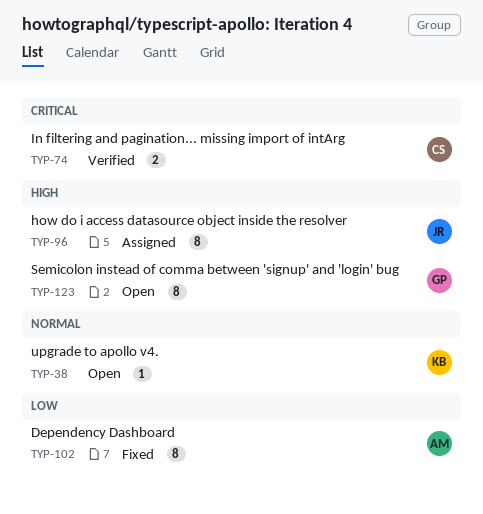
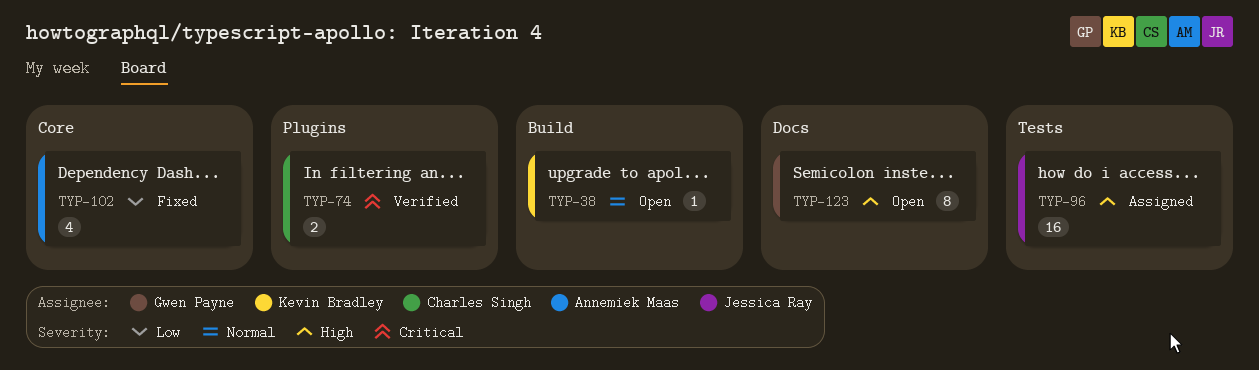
TYP-96, estimate: 8 -> 16
TYP-102, estimate: 8 -> 4

